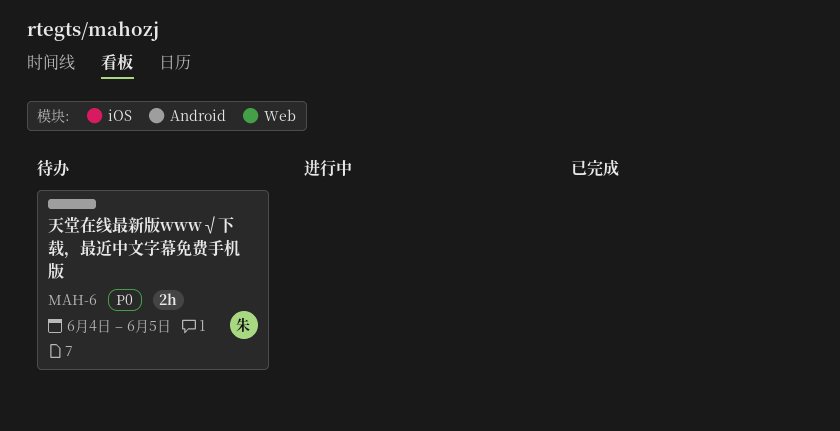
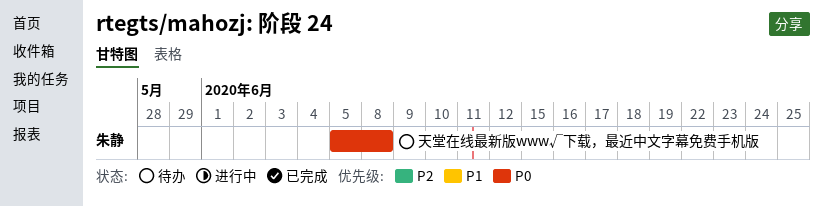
天堂在线最新版www√下载，最近中文字幕免费手机版, start: Jun 4 -> Jun 5
天堂在线最新版www√下载，最近中文字幕免费手机版, due: Jun 5 -> Jun 8

